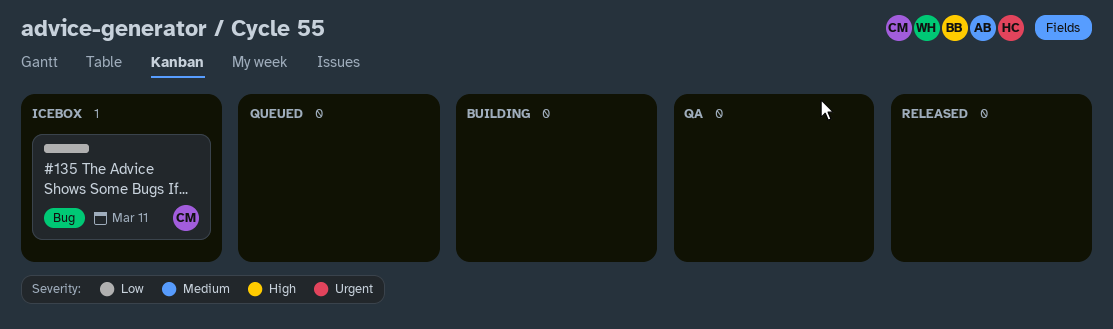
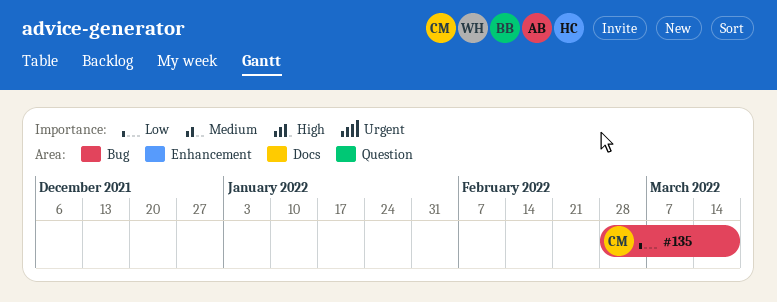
#135, due: Mar 11 -> Mar 18

